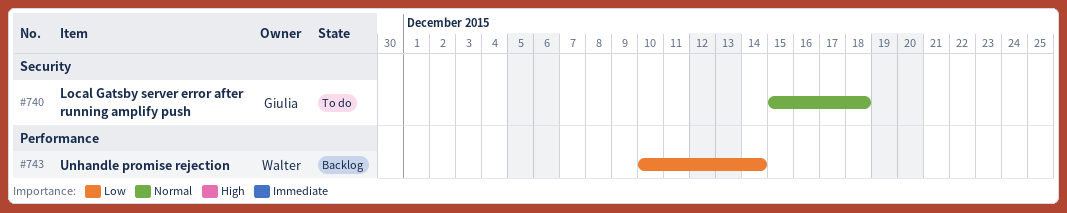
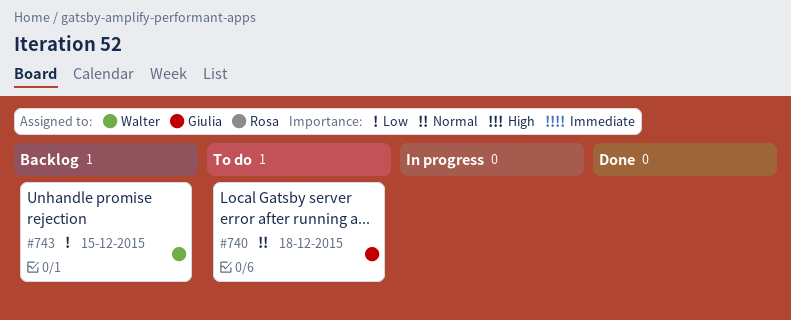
#743, due: Dec 14 -> Dec 15

